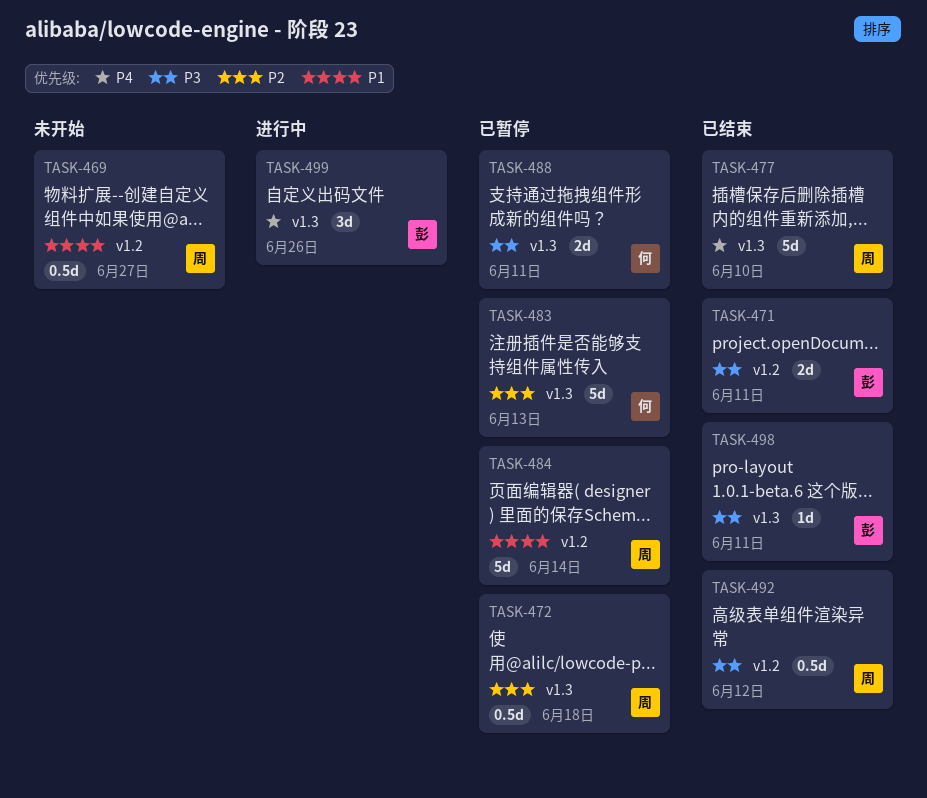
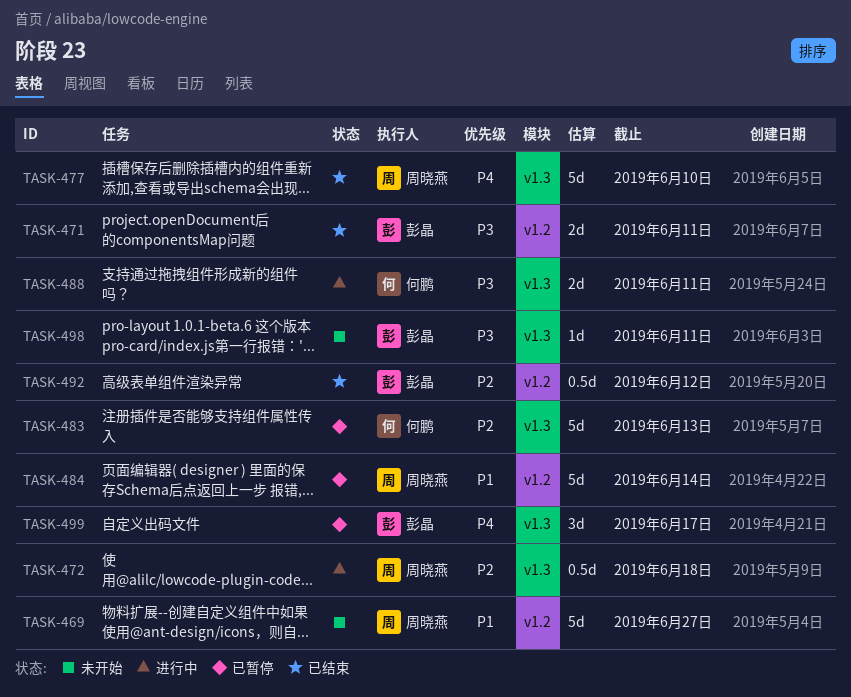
TASK-469, estimate: 0.5d -> 5d
TASK-472, status: 已暂停 -> 进行中
TASK-488, status: 已暂停 -> 进行中
TASK-492, owner: 周晓燕 -> 彭晶
TASK-492, priority: P3 -> P2
TASK-498, status: 已结束 -> 未开始
TASK-499, status: 进行中 -> 已暂停
TASK-499, due: Jun 26 -> Jun 17

